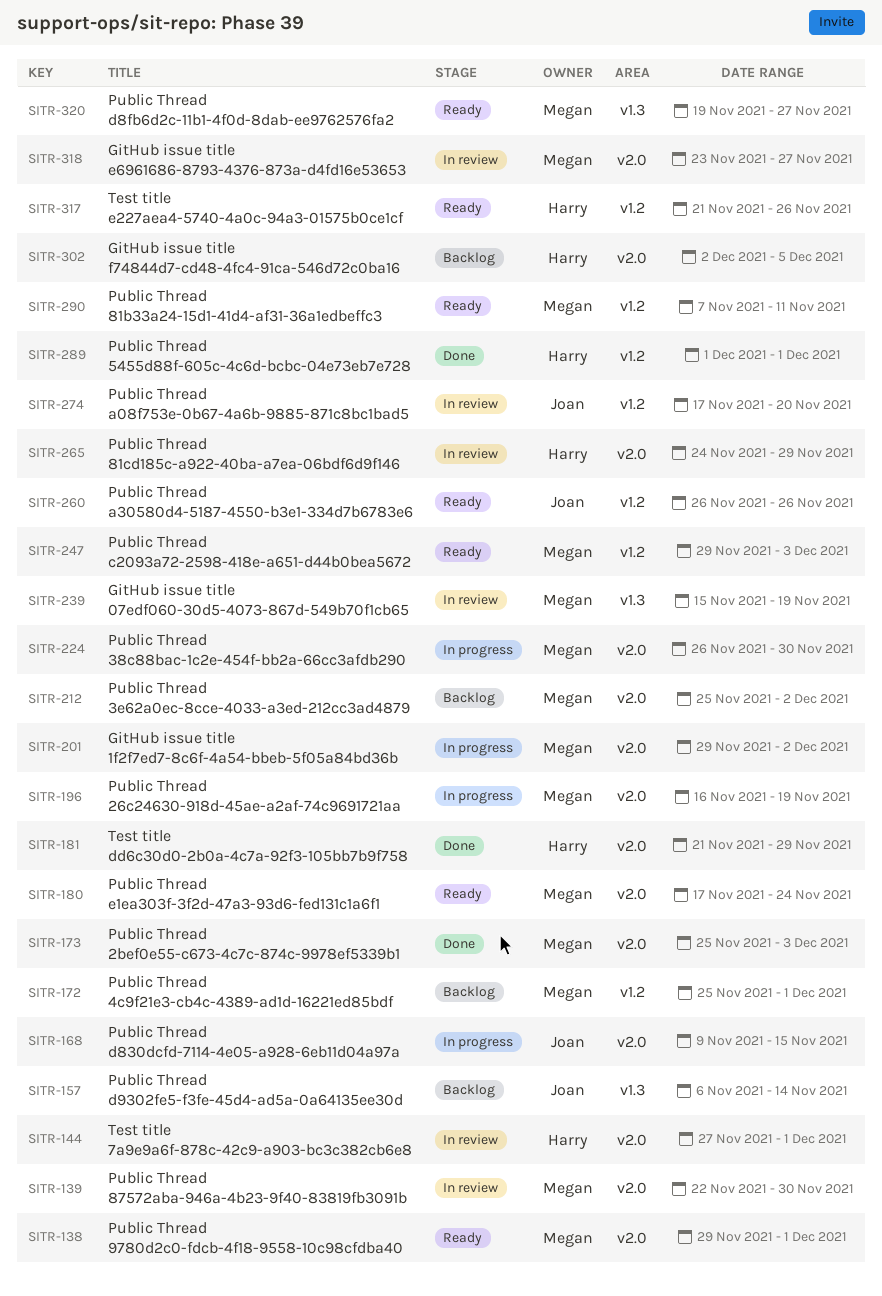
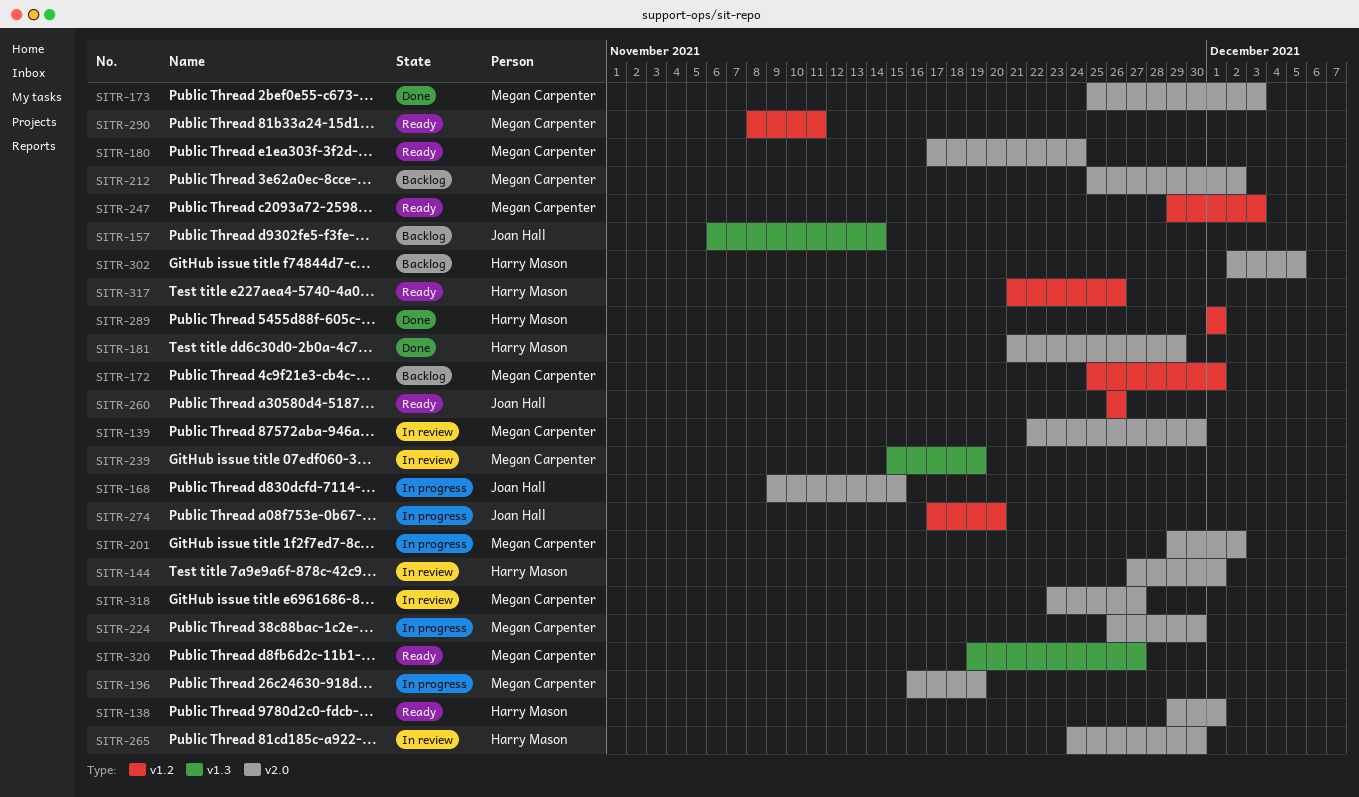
SITR-138, owner: Megan Carpenter -> Harry Mason
SITR-265, due: Nov 29 -> Nov 30
SITR-274, status: In review -> In progress
SITR-290, start: Nov 7 -> Nov 8

